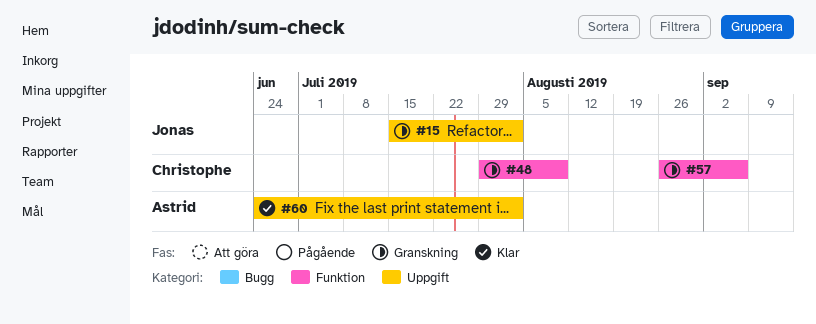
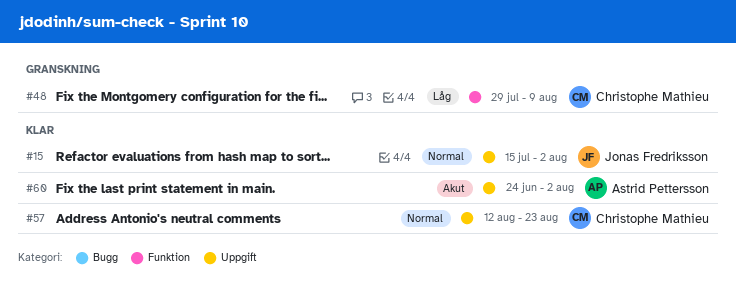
#15, status: Granskning -> Klar
#57, status: Granskning -> Klar
#57, label: Funktion -> Uppgift
#57, start: Aug 26 -> Aug 12
#57, due: Sep 6 -> Aug 23

